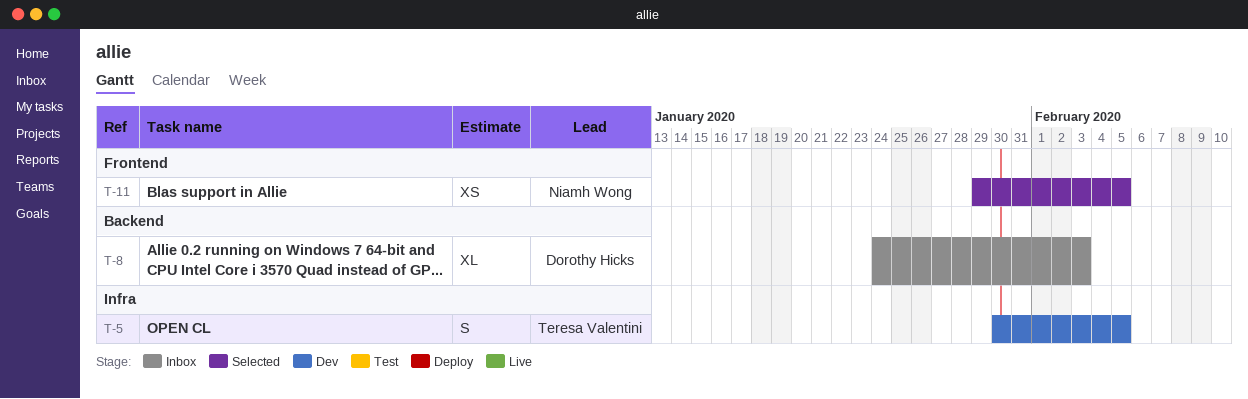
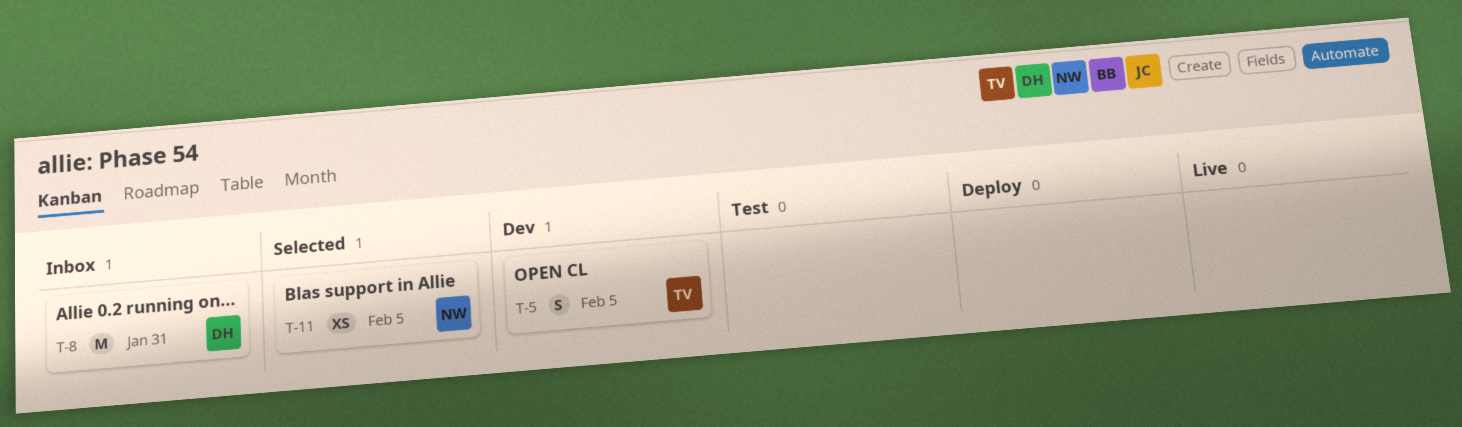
T-8, estimate: XL -> M
T-8, due: Feb 3 -> Jan 31

